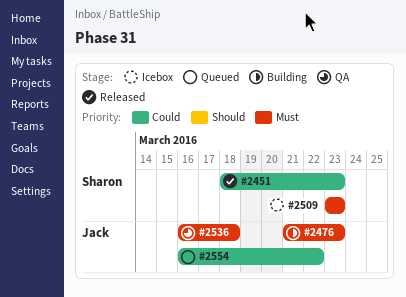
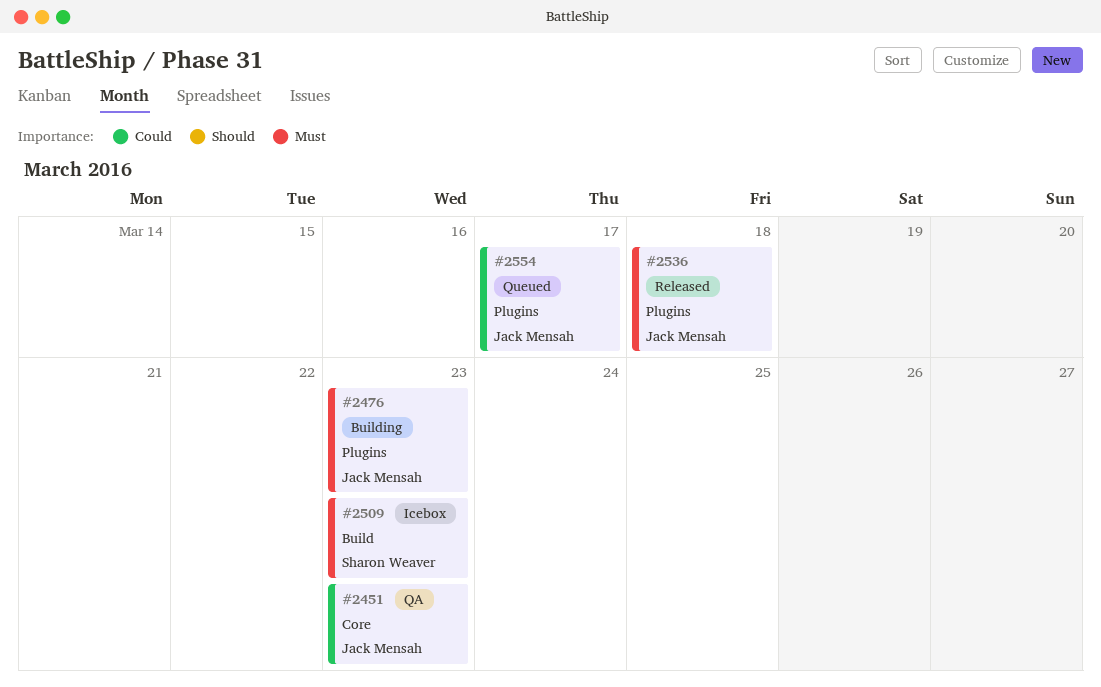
#2451, status: Released -> QA
#2451, owner: Sharon Weaver -> Jack Mensah
#2536, status: QA -> Released
#2554, due: Mar 22 -> Mar 17

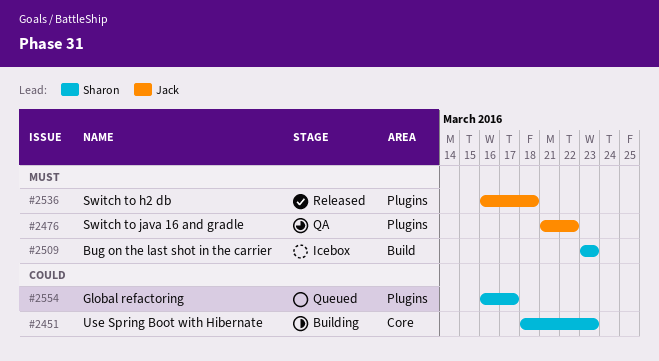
#2451, status: QA -> Building
#2451, owner: Jack Mensah -> Sharon Weaver
#2476, status: Building -> QA
#2476, due: Mar 23 -> Mar 22
#2554, owner: Jack Mensah -> Sharon Weaver

